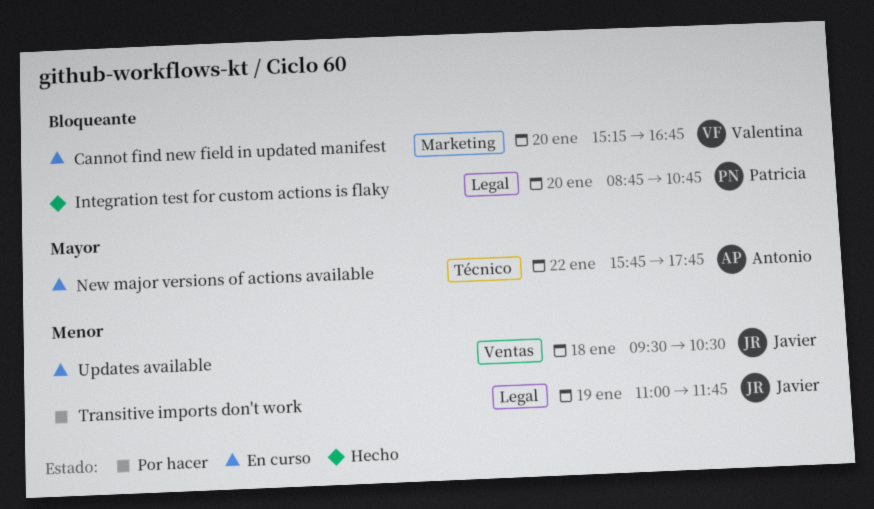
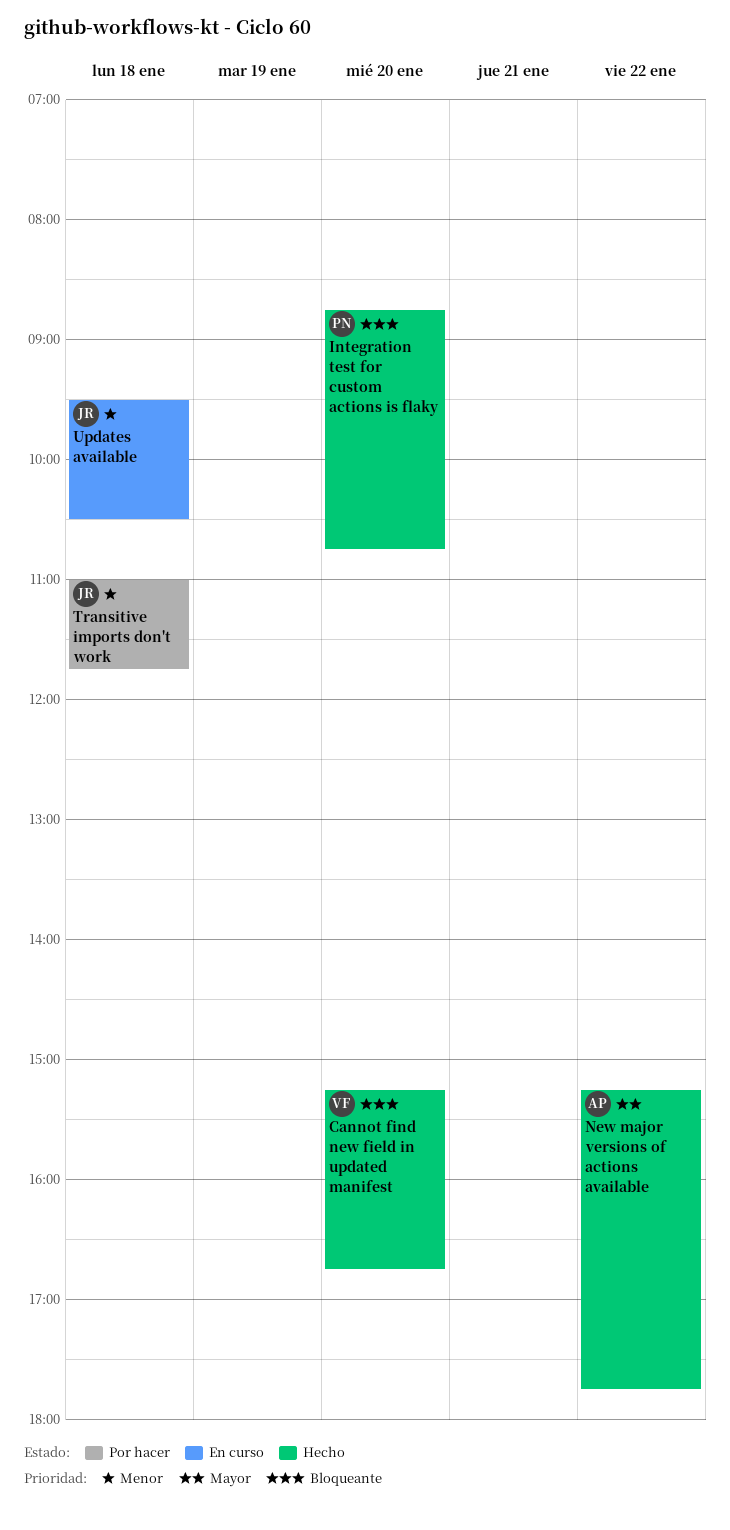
Cannot find new field in updated manifest, status: En curso -> Hecho
New major versions of actions available, status: En curso -> Hecho
New major versions of actions available, begins: 15:45 -> 15:15
Transitive imports don't work, day: Jan 19 -> Jan 18

